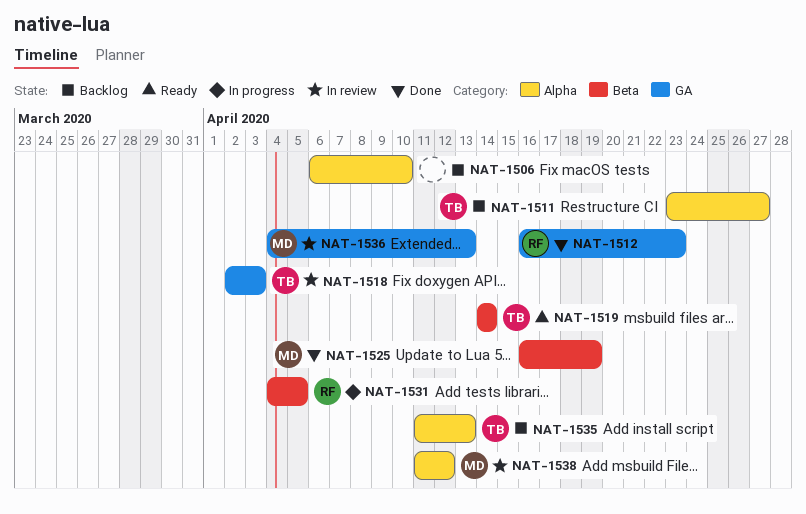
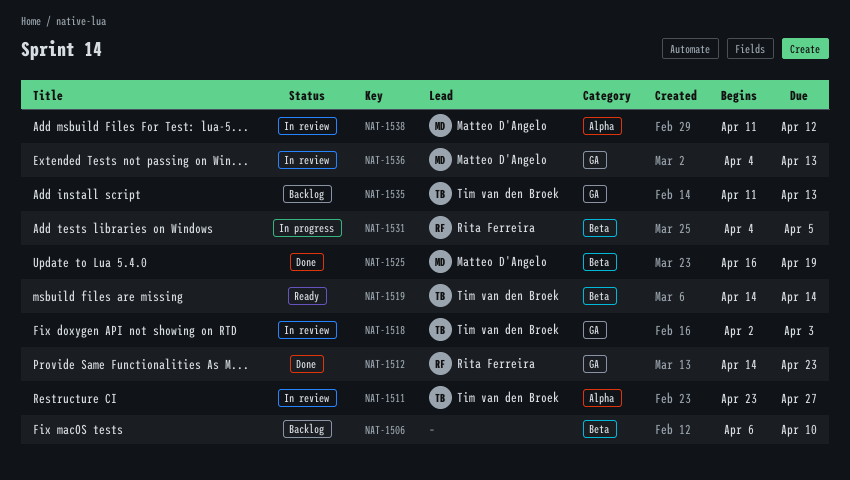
NAT-1506, label: Alpha -> Beta
NAT-1511, status: Backlog -> In review
NAT-1512, start: Apr 16 -> Apr 14
NAT-1535, label: Alpha -> GA

